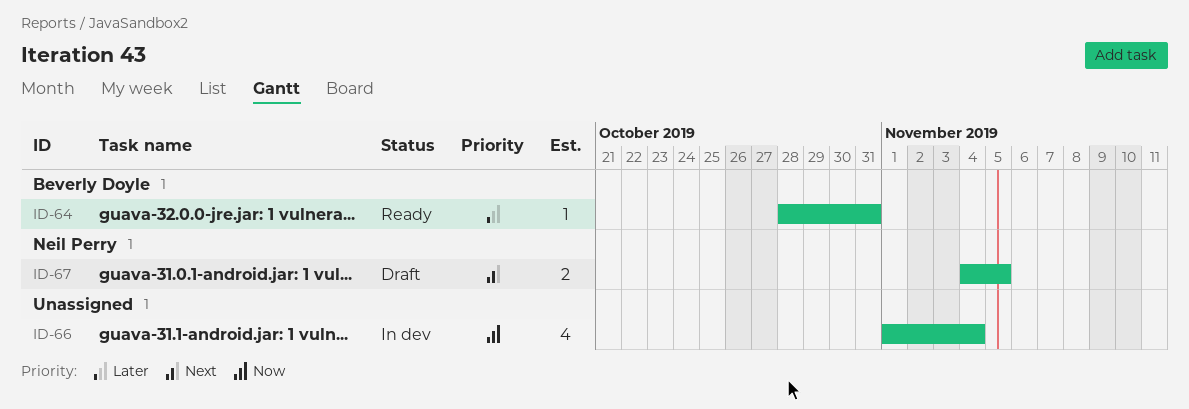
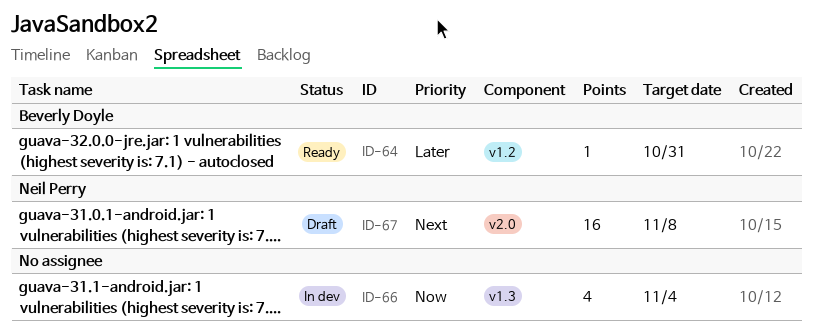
ID-67, estimate: 2 -> 16
ID-67, due: Nov 5 -> Nov 8

